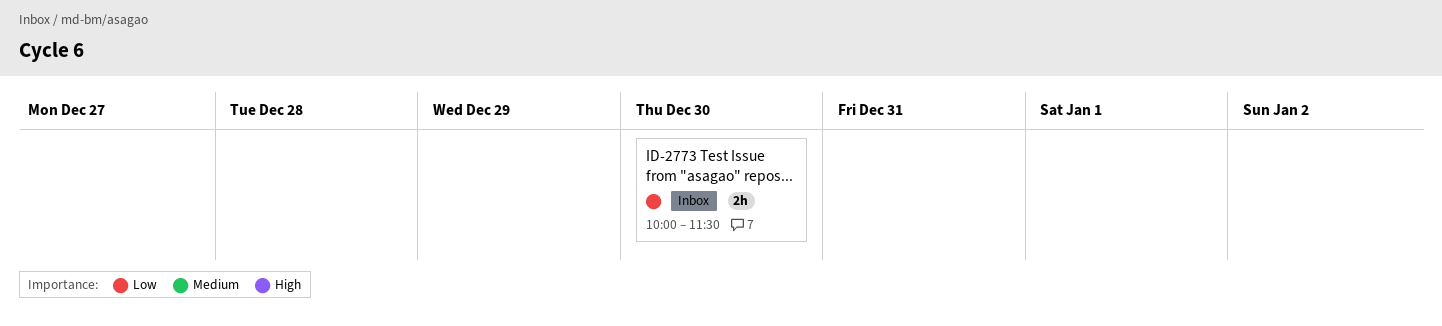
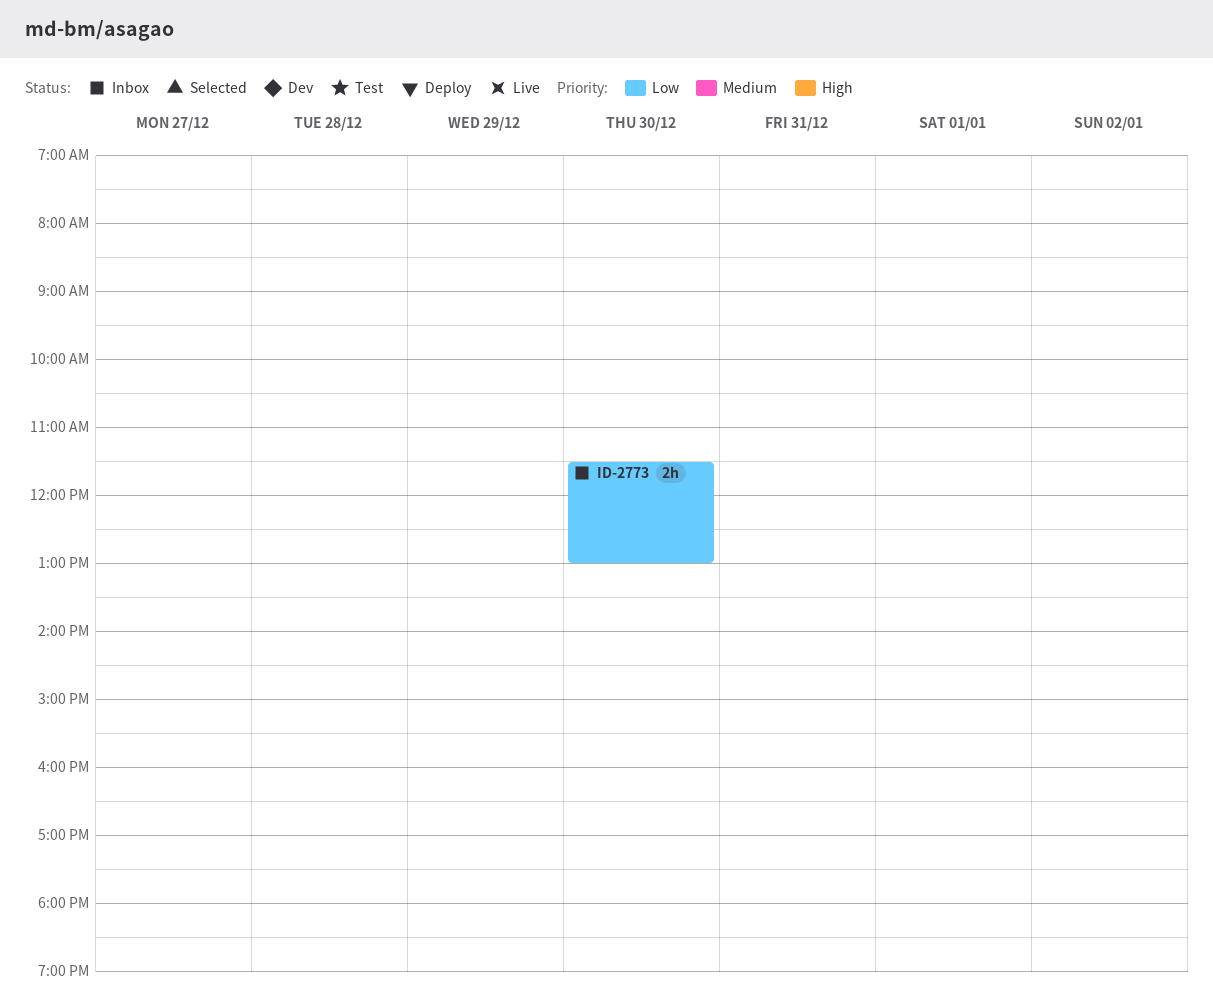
ID-2773, begins: 10:00 -> 11:30
ID-2773, ends: 11:30 -> 13:00

